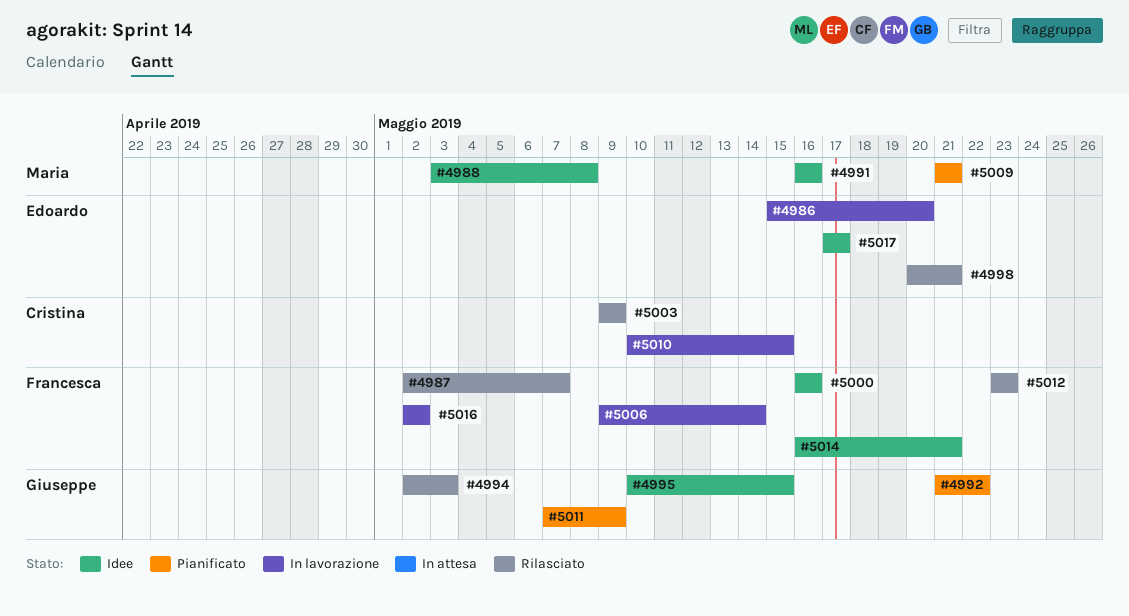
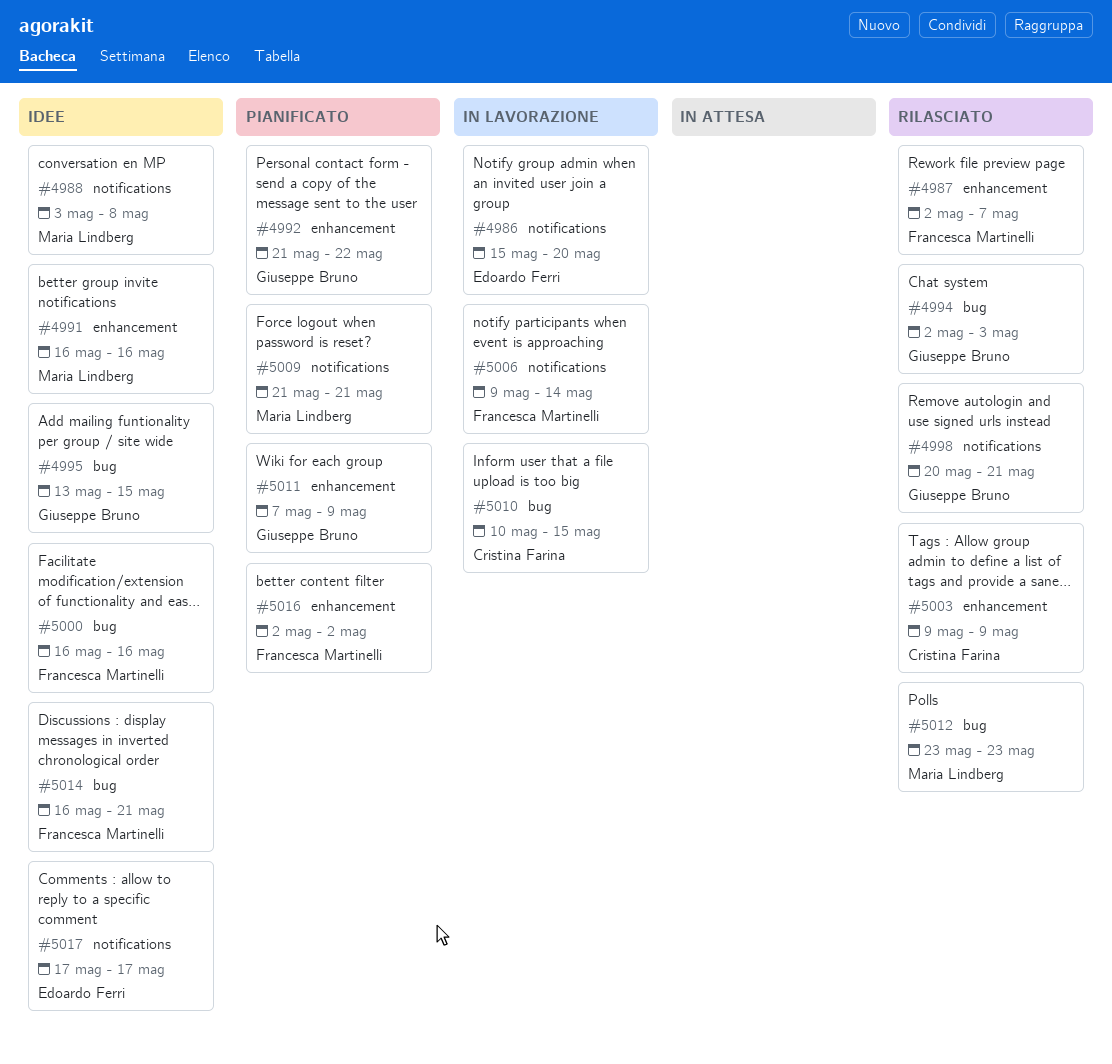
#4995, start: May 10 -> May 13
#4998, owner: Edoardo Ferri -> Giuseppe Bruno
#5012, owner: Francesca Martinelli -> Maria Lindberg
#5016, status: In lavorazione -> Pianificato

